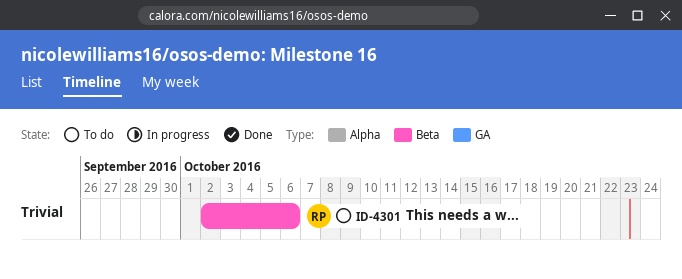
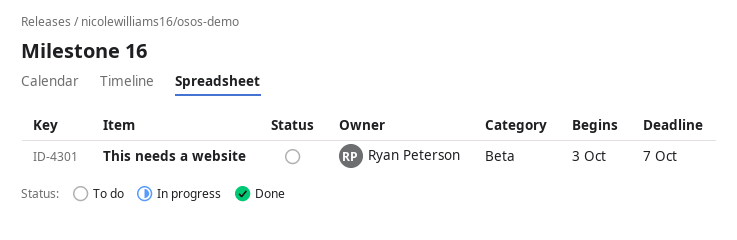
ID-4301, start: Oct 2 -> Oct 3
ID-4301, due: Oct 6 -> Oct 7

